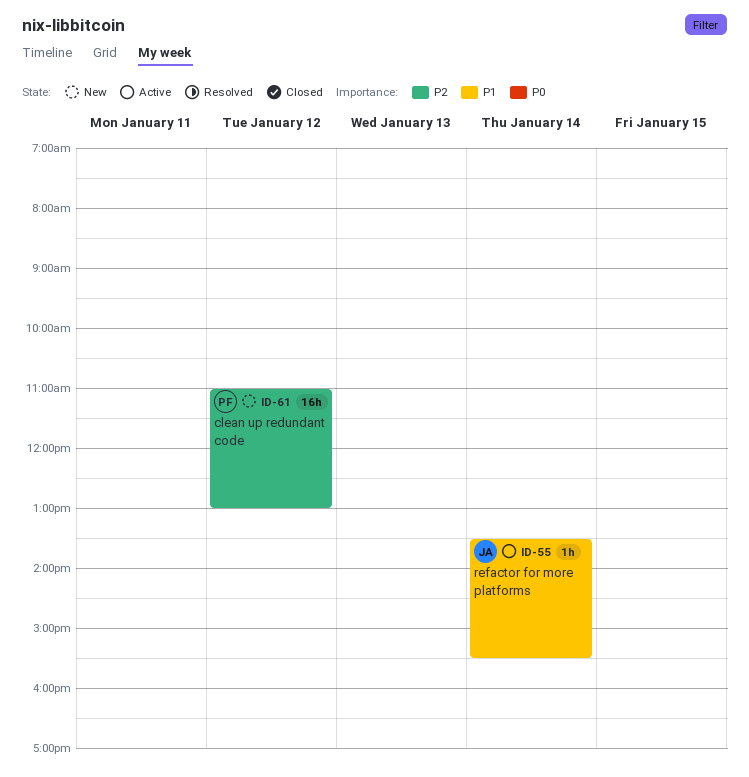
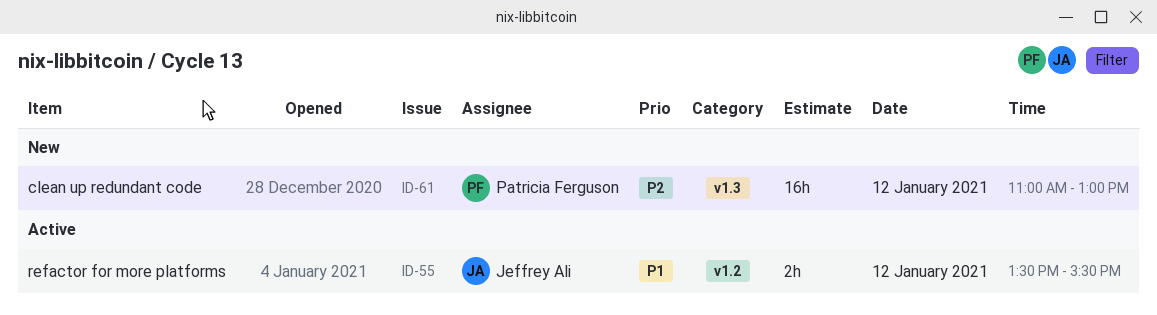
ID-55, estimate: 1h -> 2h
ID-55, day: Jan 14 -> Jan 12

